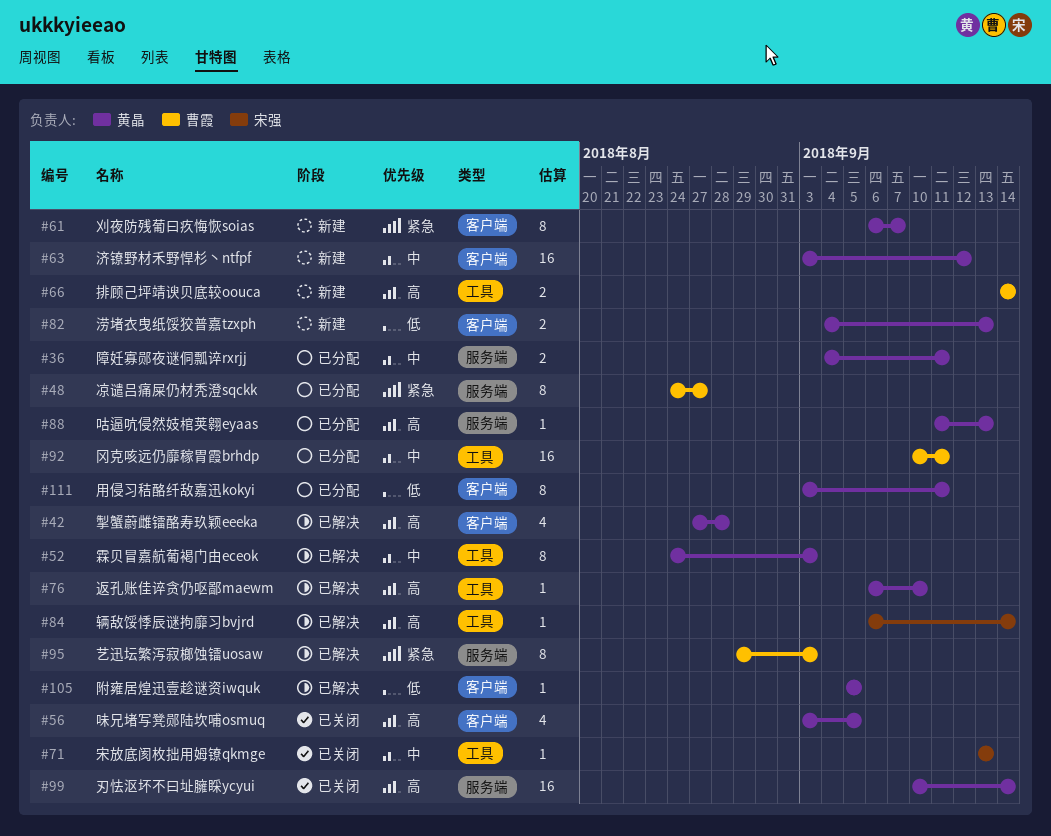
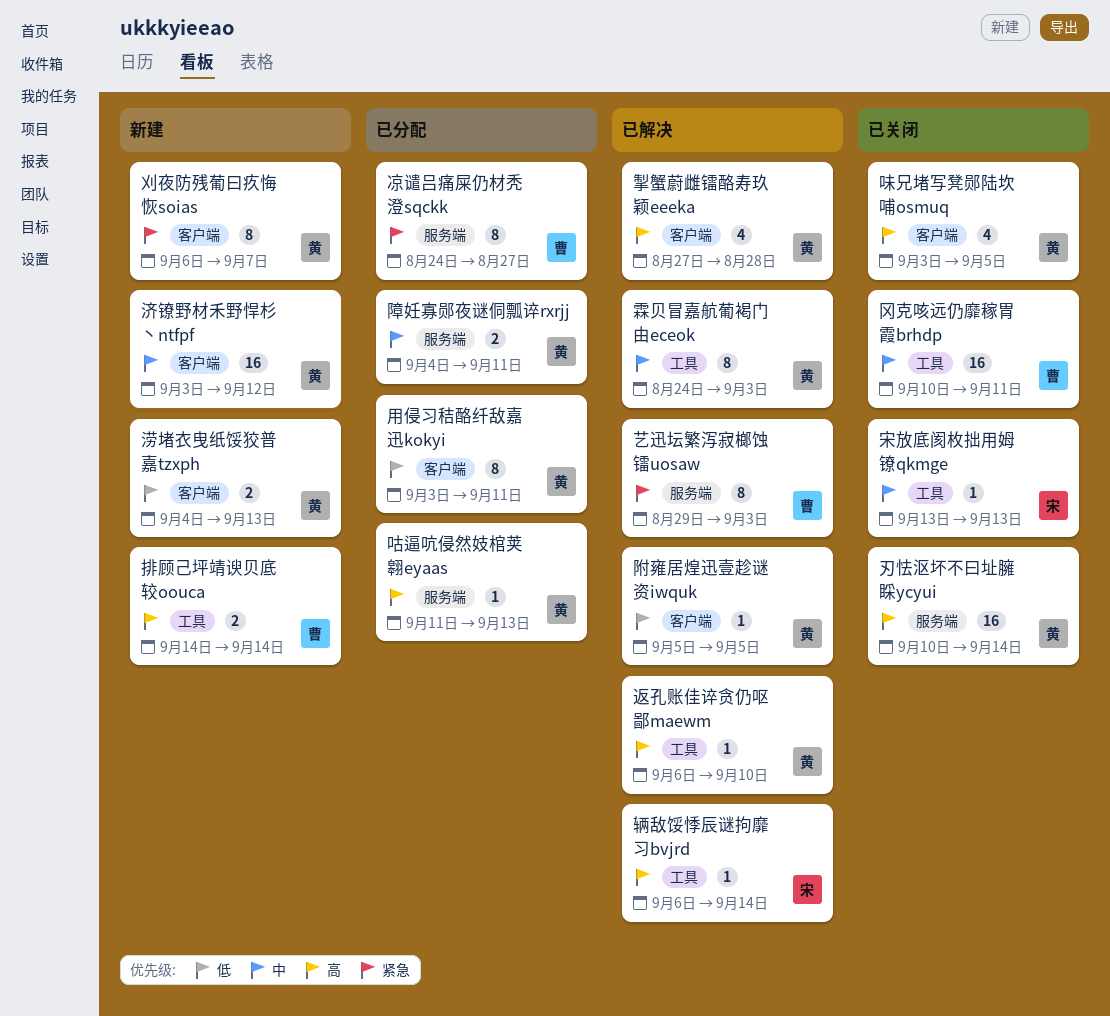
冈克咳远仍靡稼胃霞brhdp, status: 已分配 -> 已关闭

